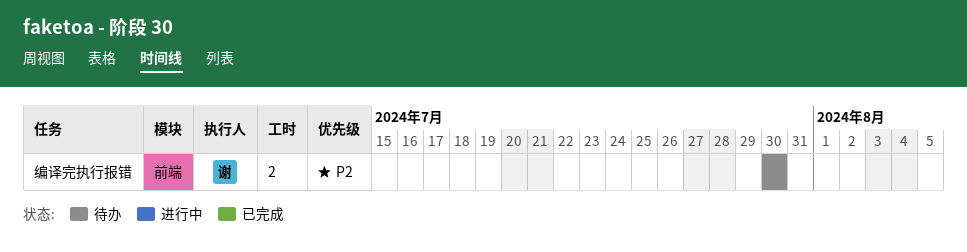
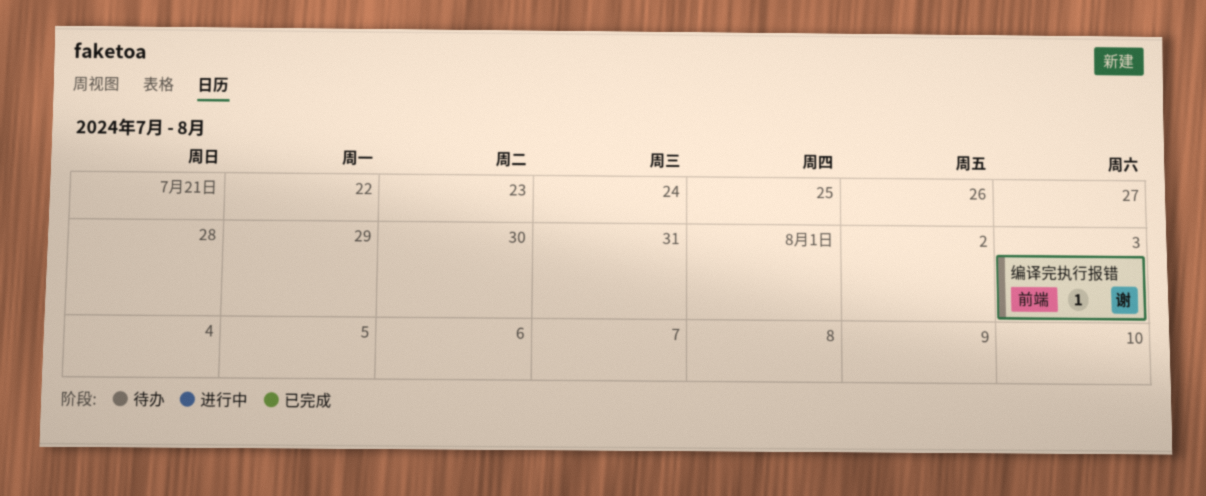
编译完执行报错, estimate: 2 -> 1
编译完执行报错, due: Jul 30 -> Aug 3

